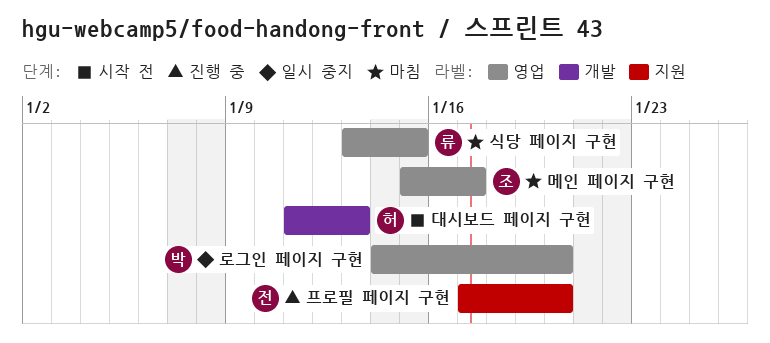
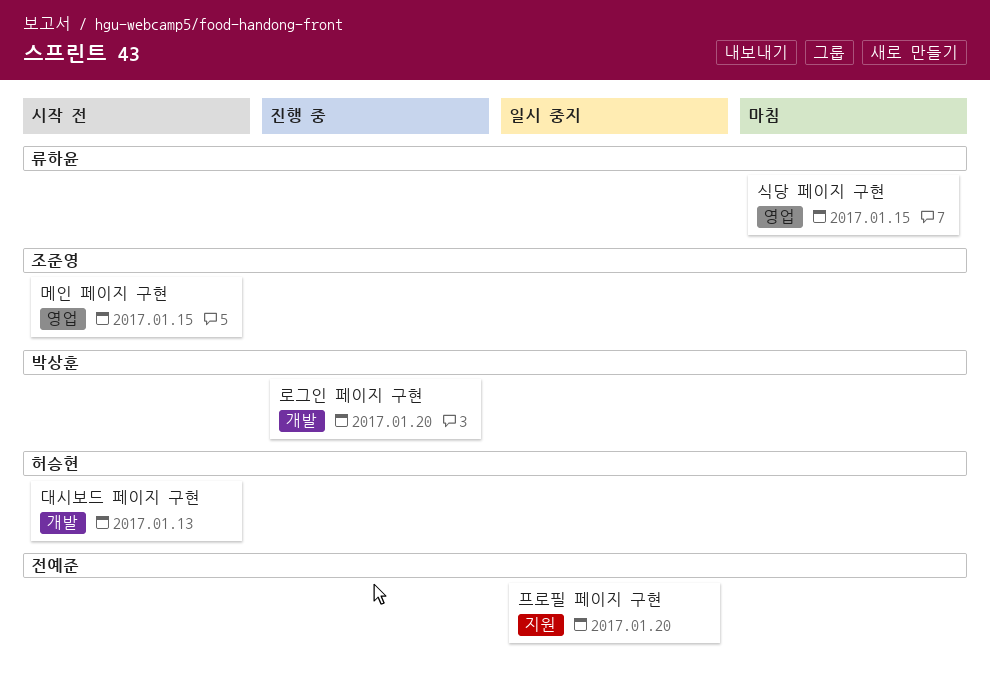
로그인 페이지 구현, status: 일시 중지 -> 진행 중
로그인 페이지 구현, label: 영업 -> 개발
메인 페이지 구현, status: 마침 -> 시작 전
메인 페이지 구현, due: Jan 17 -> Jan 15
프로필 페이지 구현, status: 진행 중 -> 일시 중지

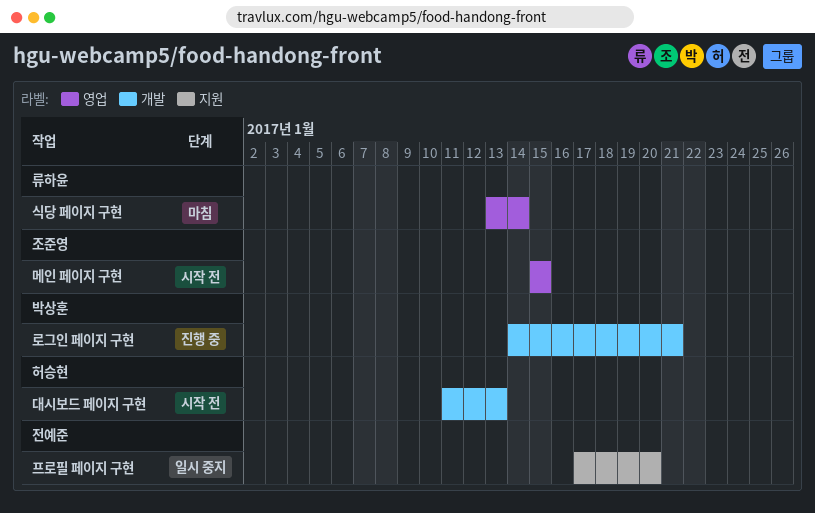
로그인 페이지 구현, due: Jan 20 -> Jan 21
식당 페이지 구현, due: Jan 15 -> Jan 14

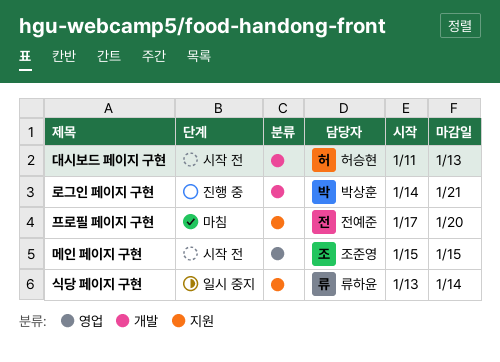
식당 페이지 구현, status: 마침 -> 일시 중지
식당 페이지 구현, label: 영업 -> 지원
프로필 페이지 구현, status: 일시 중지 -> 마침

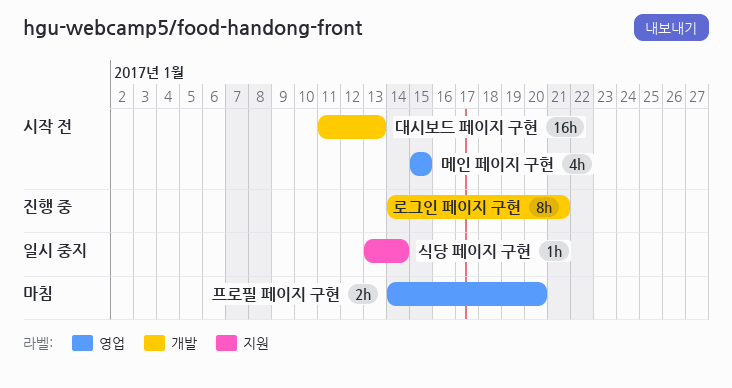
프로필 페이지 구현, label: 지원 -> 영업
프로필 페이지 구현, start: Jan 17 -> Jan 14

